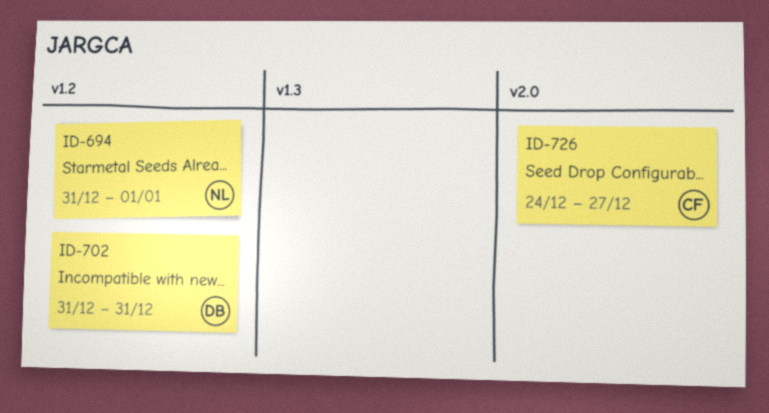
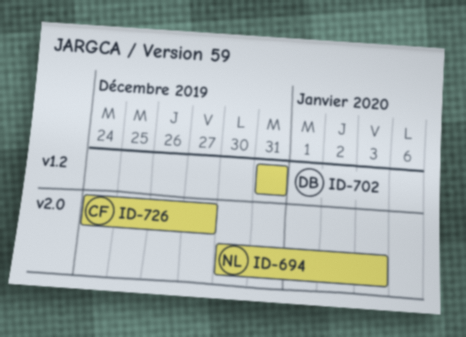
ID-694, label: v1.2 -> v2.0
ID-694, start: Dec 31 -> Dec 30
ID-694, due: Jan 1 -> Jan 3

